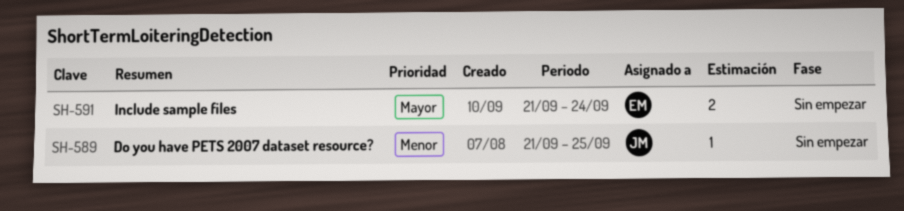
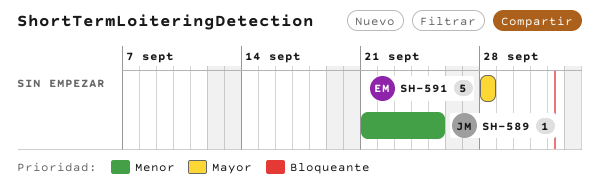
SH-591, estimate: 2 -> 5
SH-591, start: Sep 21 -> Sep 28
SH-591, due: Sep 24 -> Sep 28

